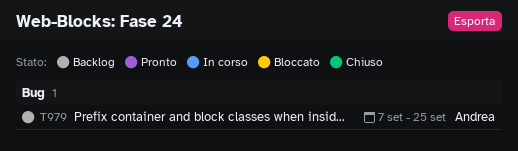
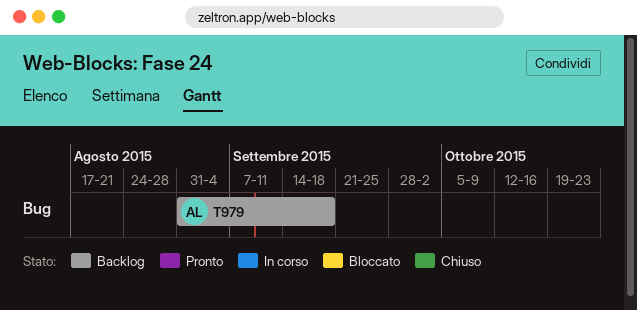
T979, start: Sep 7 -> Aug 31
T979, due: Sep 25 -> Sep 18

